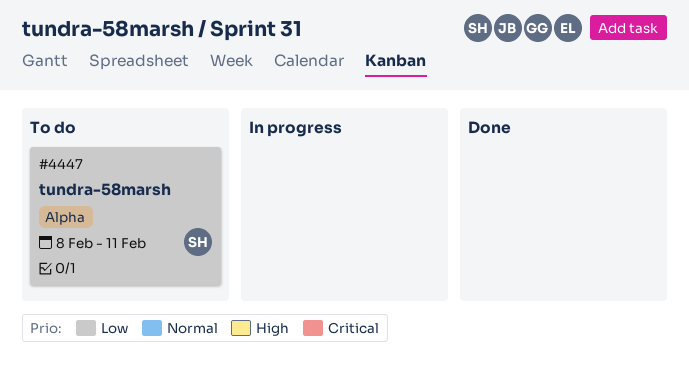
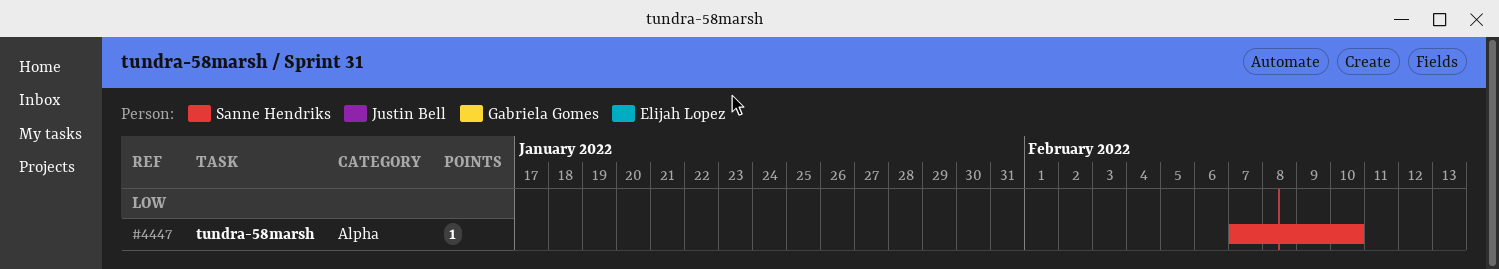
#4447, start: Feb 8 -> Feb 7
#4447, due: Feb 11 -> Feb 10

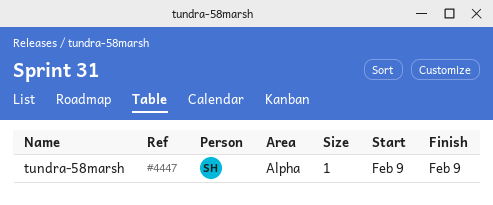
#4447, start: Feb 7 -> Feb 9
#4447, due: Feb 10 -> Feb 9

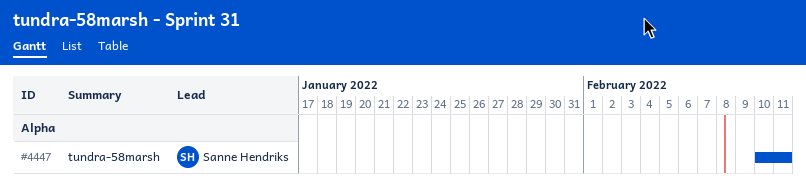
#4447, start: Feb 9 -> Feb 10
#4447, due: Feb 9 -> Feb 11

